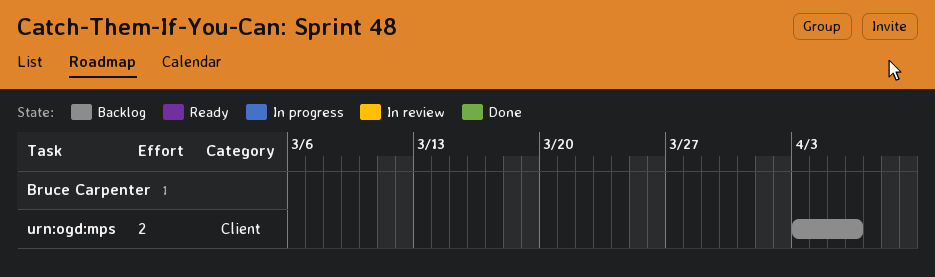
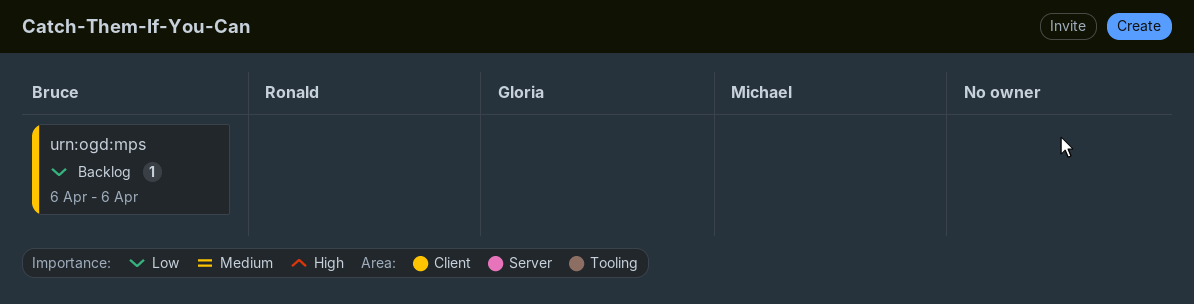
urn:ogd:mps, estimate: 2 -> 1
urn:ogd:mps, start: Apr 3 -> Apr 6

